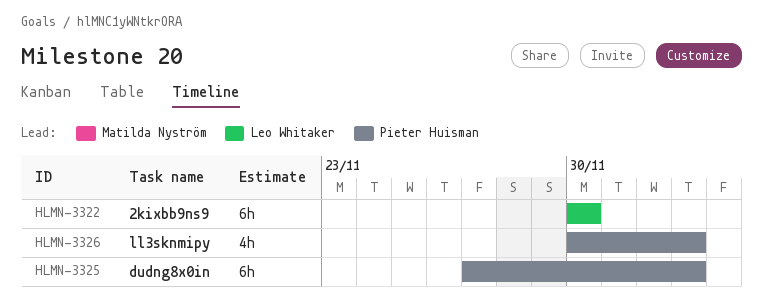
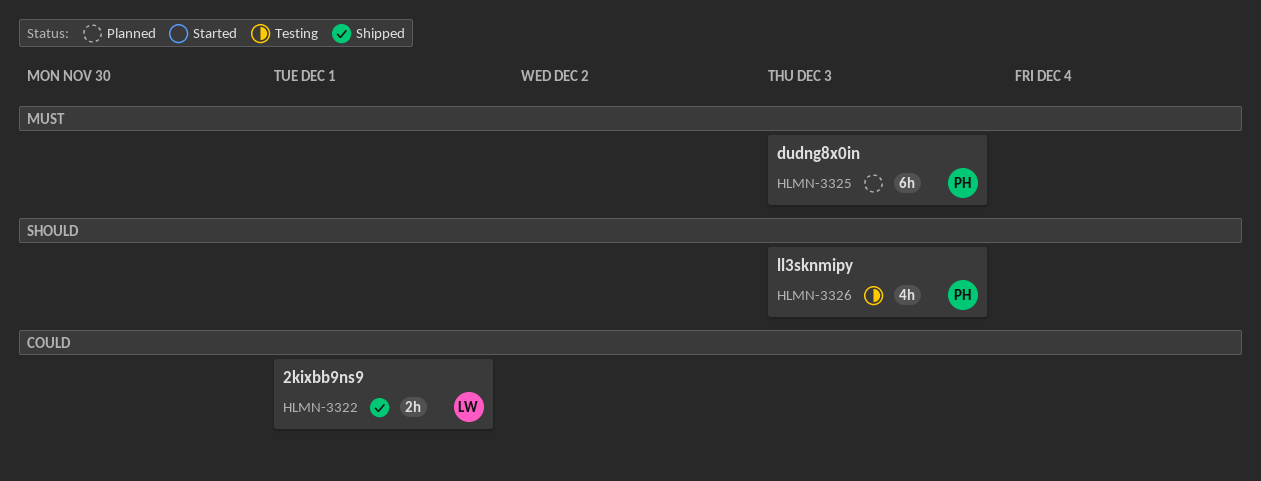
HLMN-3322, estimate: 6h -> 2h
HLMN-3322, due: Nov 30 -> Dec 1

